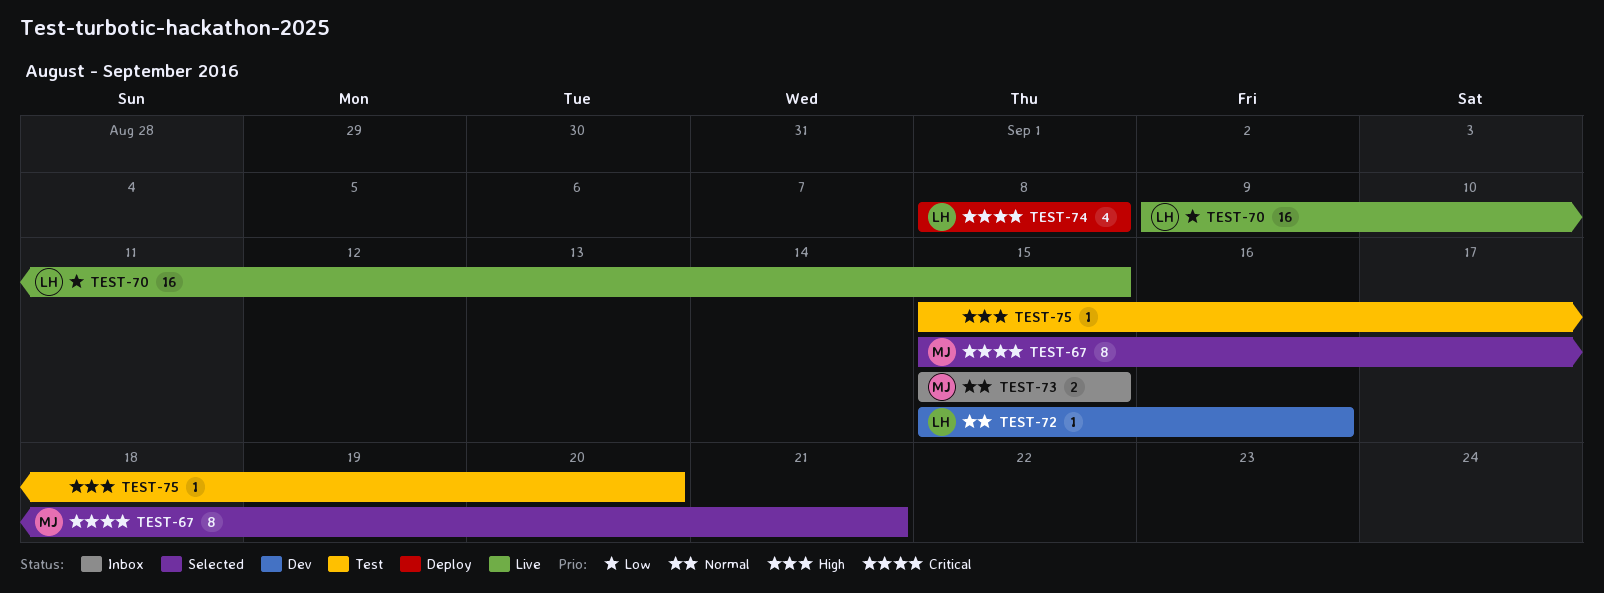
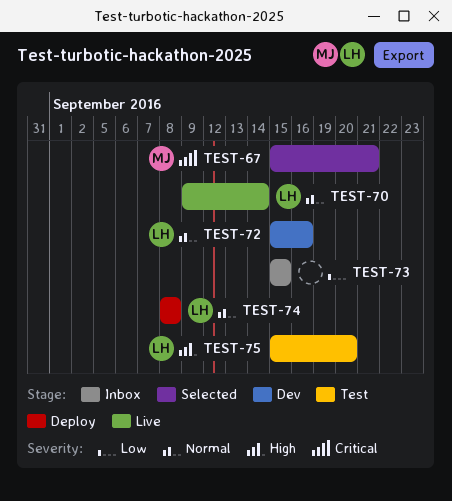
TEST-70, priority: Low -> Normal
TEST-70, due: Sep 15 -> Sep 14
TEST-73, owner: MJ -> none
TEST-73, priority: Normal -> Low
TEST-74, priority: Critical -> Normal
TEST-75, owner: none -> LH

